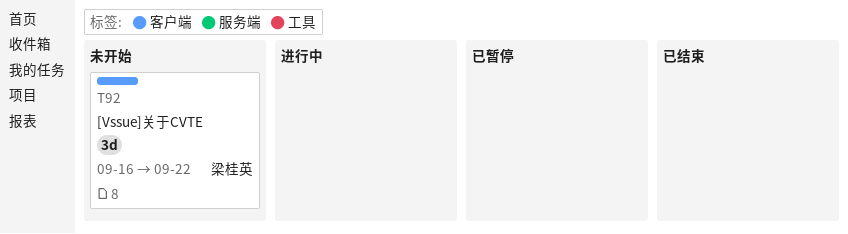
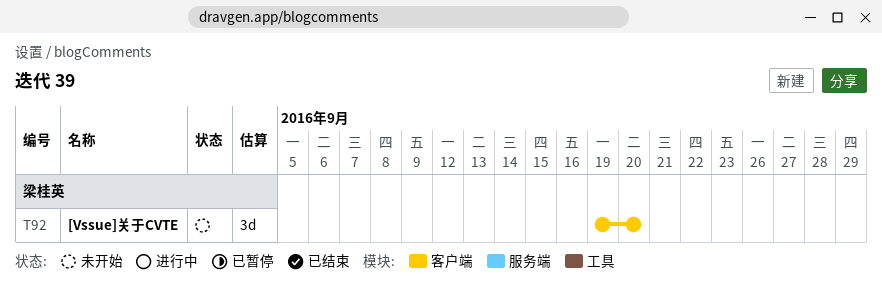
T92, start: Sep 16 -> Sep 19
T92, due: Sep 22 -> Sep 20

